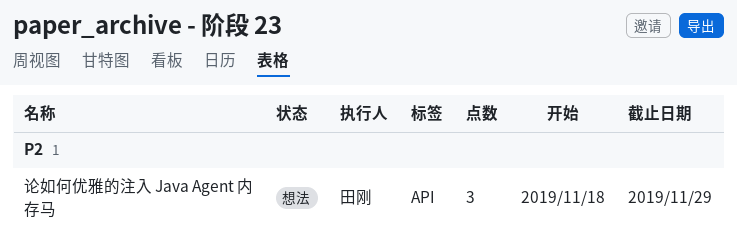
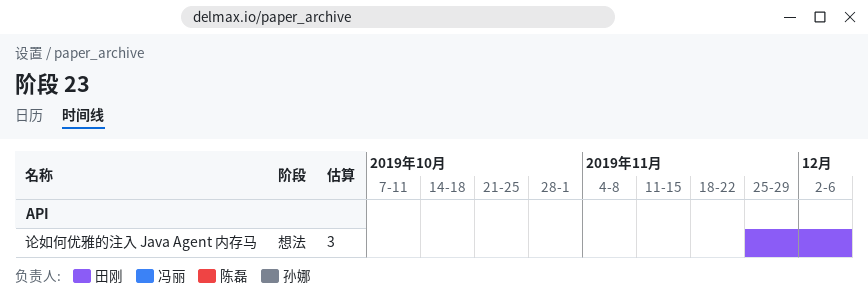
论如何优雅的注入 Java Agent 内存马, start: Nov 18 -> Nov 25
论如何优雅的注入 Java Agent 内存马, due: Nov 29 -> Dec 6

